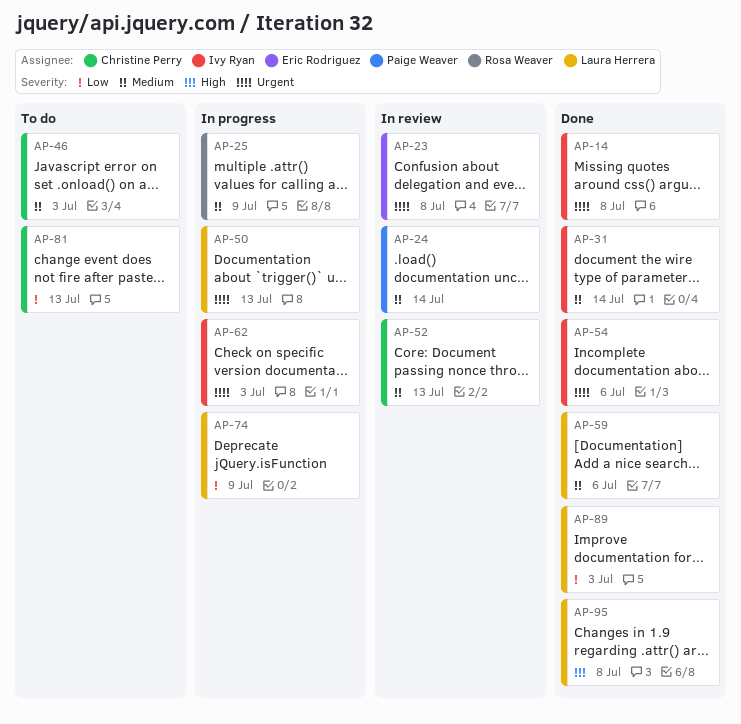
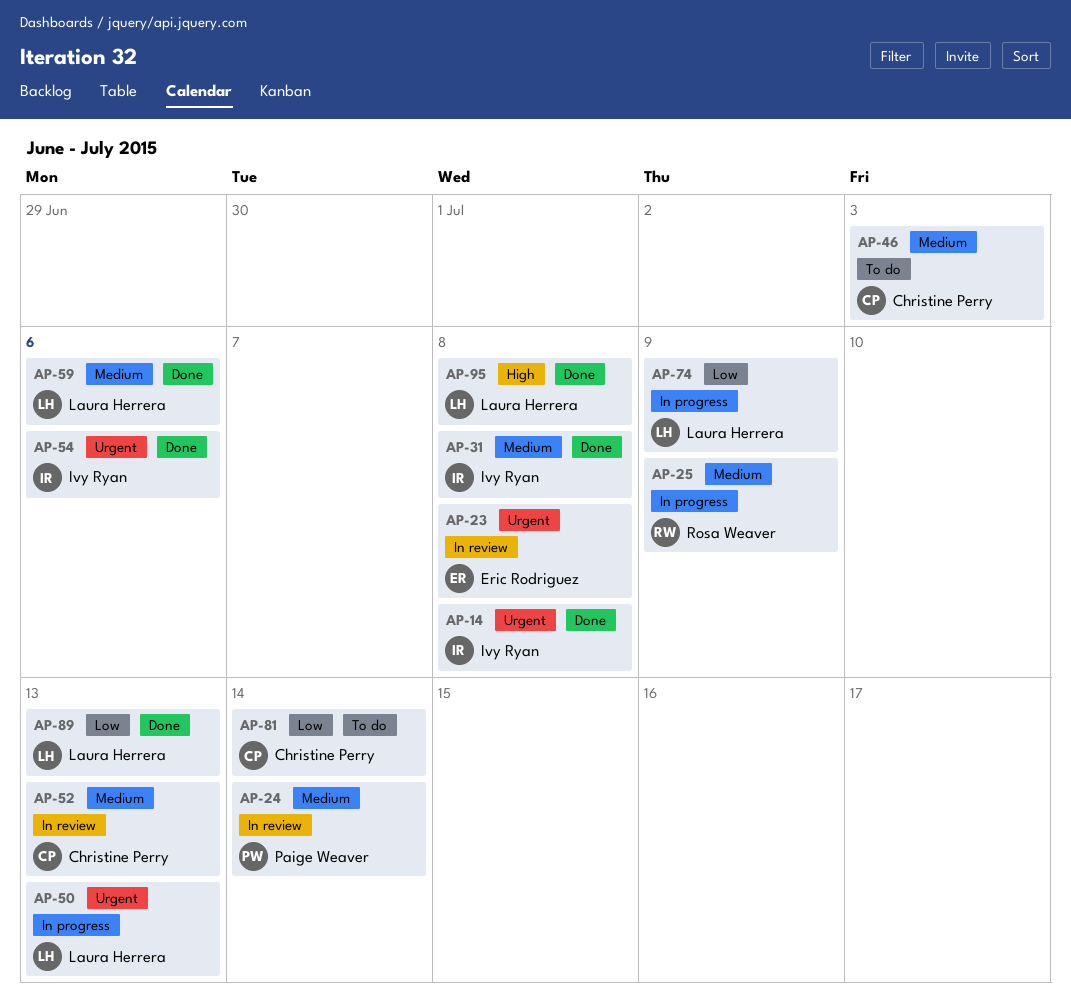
AP-31, due: Jul 14 -> Jul 8
AP-62: present -> none
AP-81, due: Jul 13 -> Jul 14
AP-89, due: Jul 3 -> Jul 13

